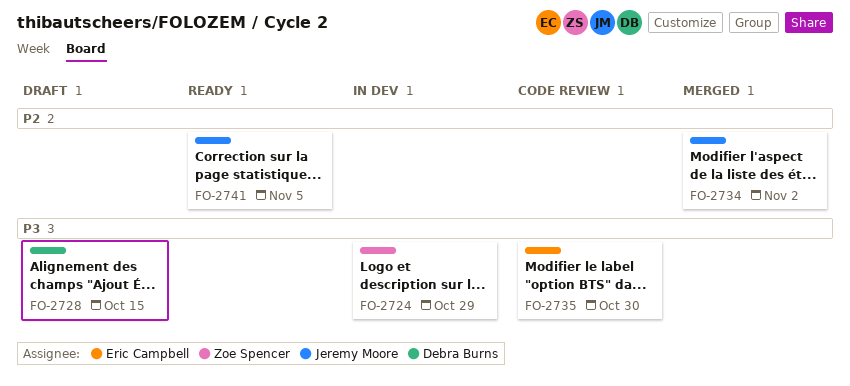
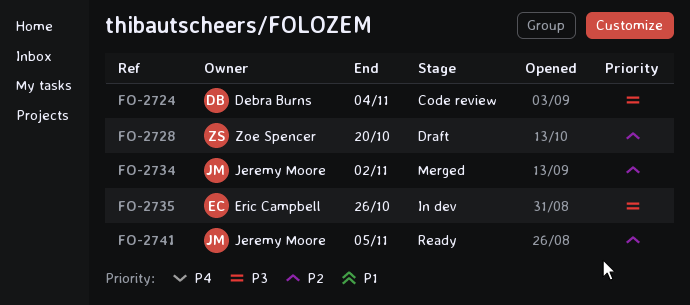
FO-2724, status: In dev -> Code review
FO-2724, owner: Zoe Spencer -> Debra Burns
FO-2724, due: Oct 29 -> Nov 4
FO-2728, owner: Debra Burns -> Zoe Spencer
FO-2728, priority: P3 -> P2
FO-2728, due: Oct 15 -> Oct 20
FO-2735, status: Code review -> In dev
FO-2735, due: Oct 30 -> Oct 26

